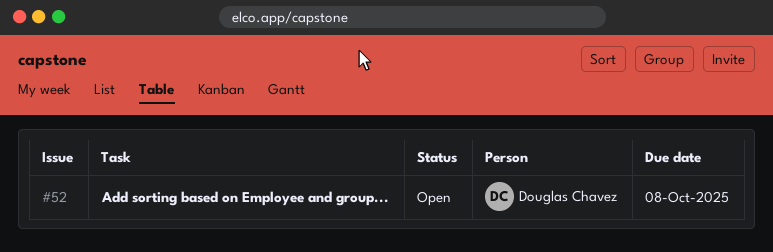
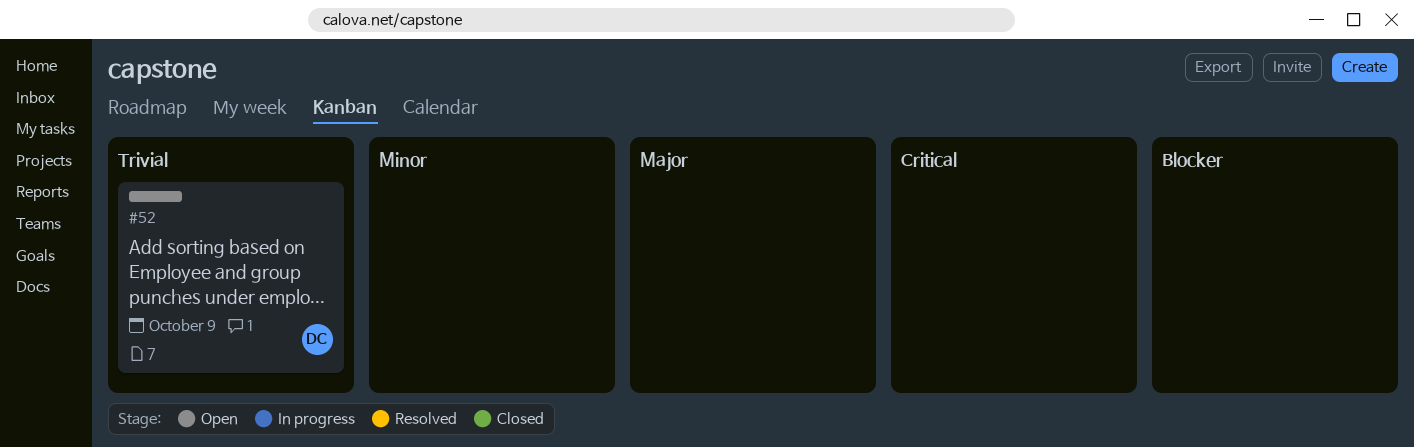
#52, due: Oct 8 -> Oct 9

